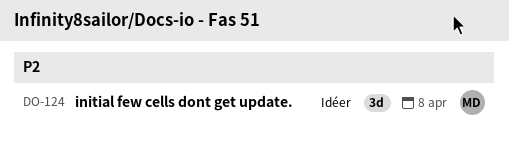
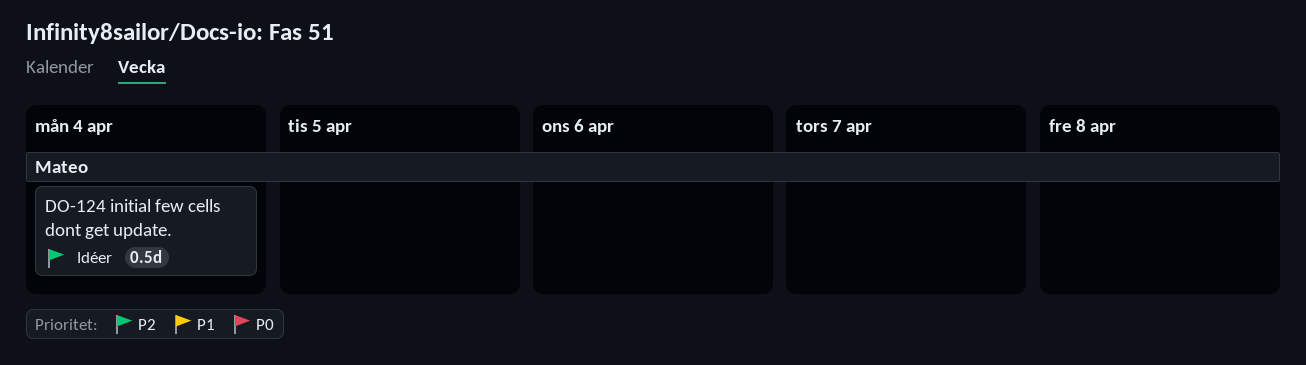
DO-124, estimate: 3d -> 0.5d
DO-124, due: Apr 8 -> Apr 4

